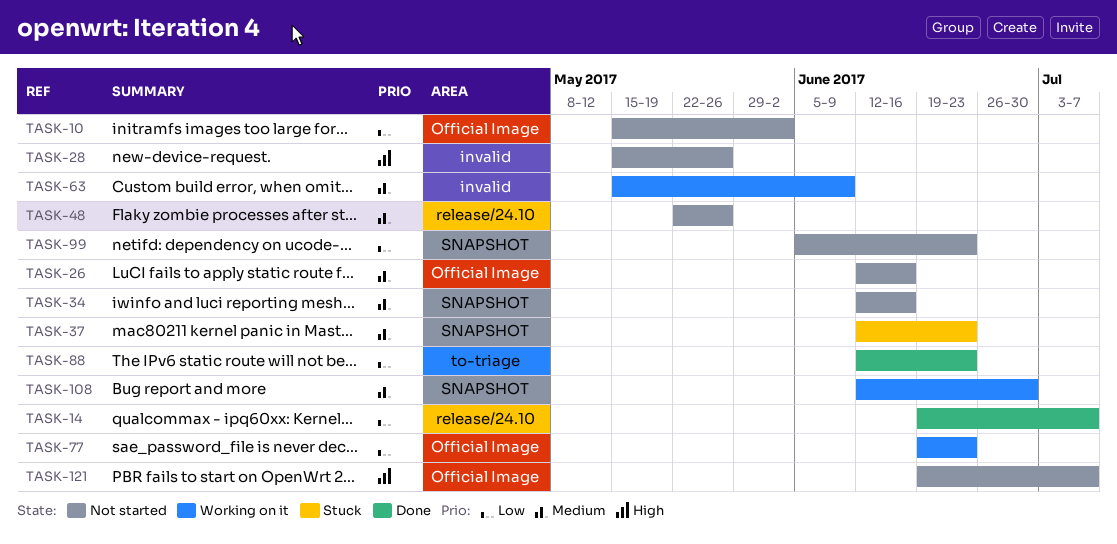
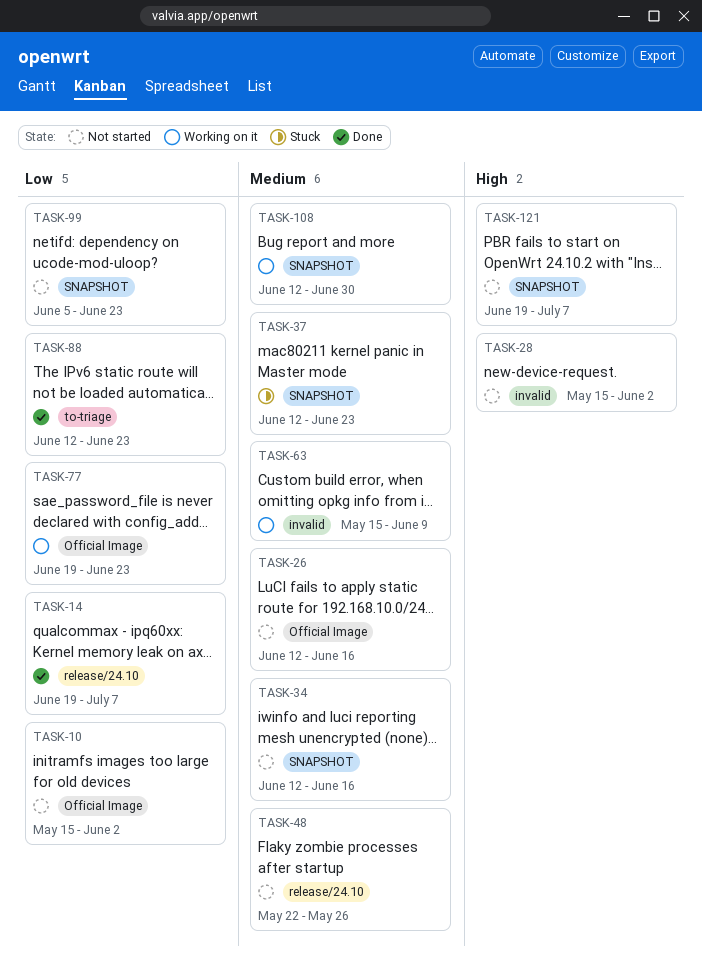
TASK-28, due: May 26 -> Jun 2
TASK-121, label: Official Image -> SNAPSHOT

